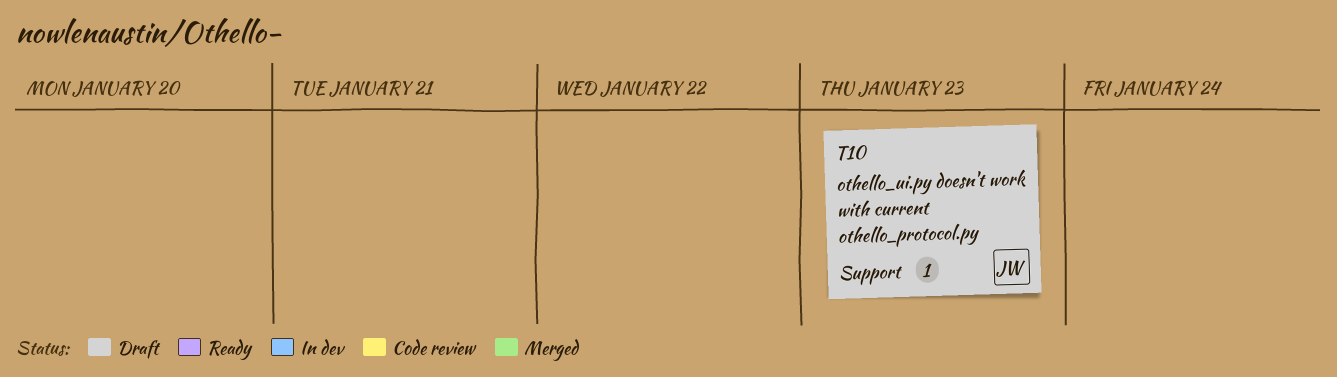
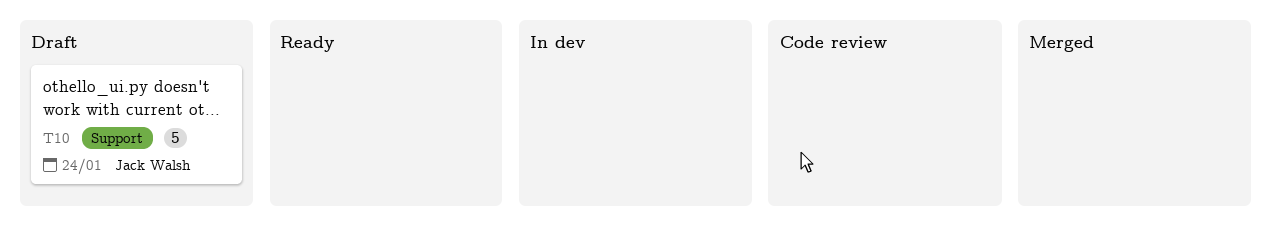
T10, estimate: 1 -> 5
T10, due: Jan 23 -> Jan 24

